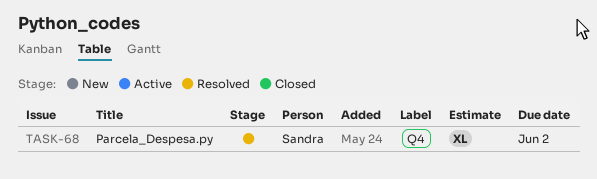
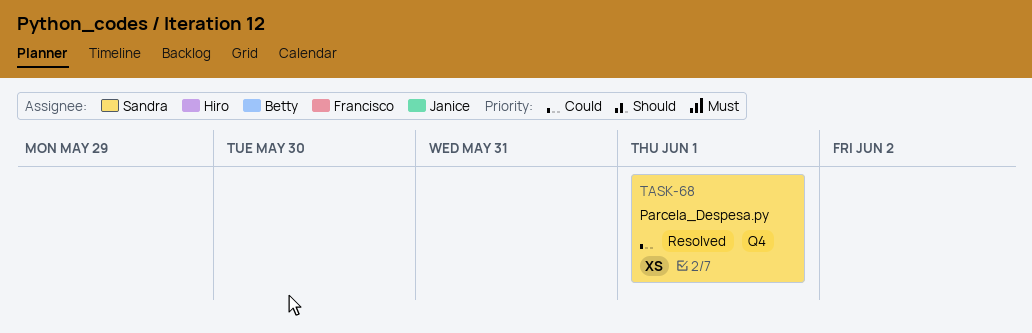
TASK-68, estimate: XL -> XS
TASK-68, due: Jun 2 -> Jun 1

